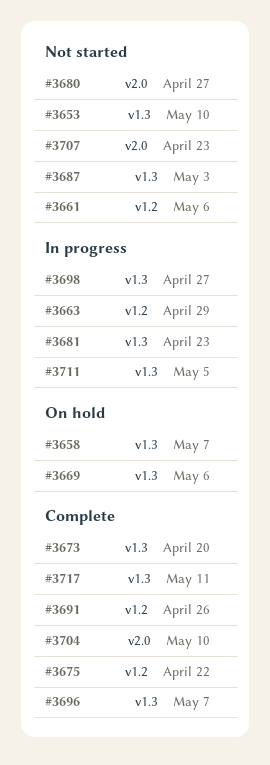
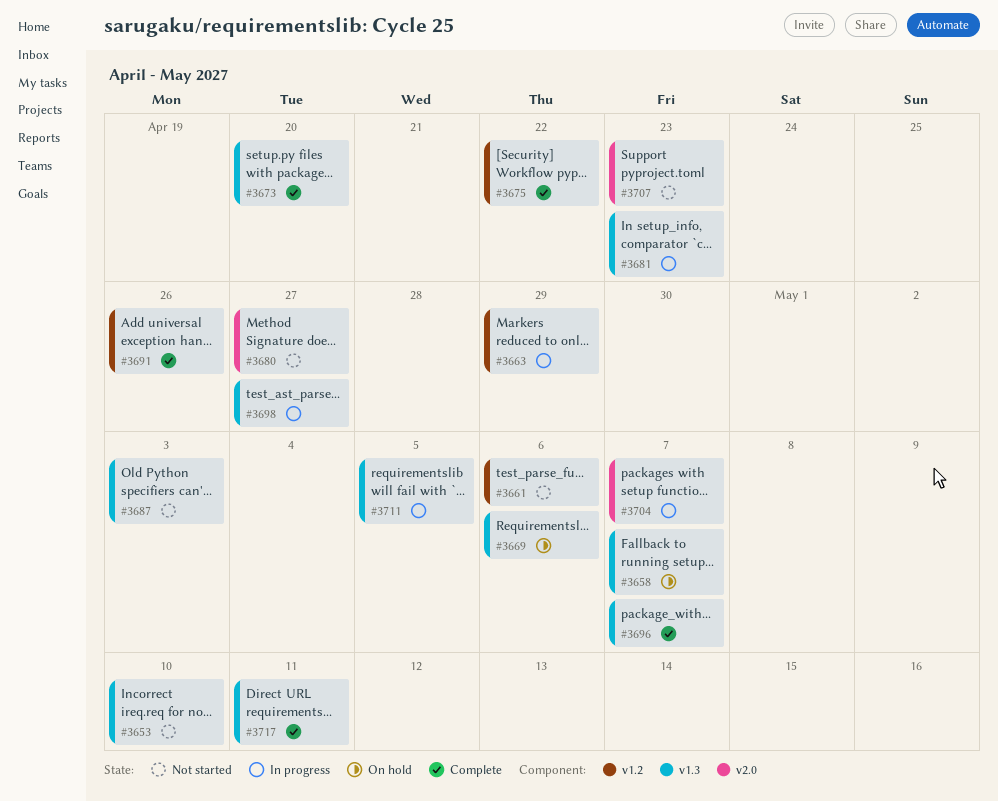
#3704, status: Complete -> In progress
#3704, due: May 10 -> May 7

